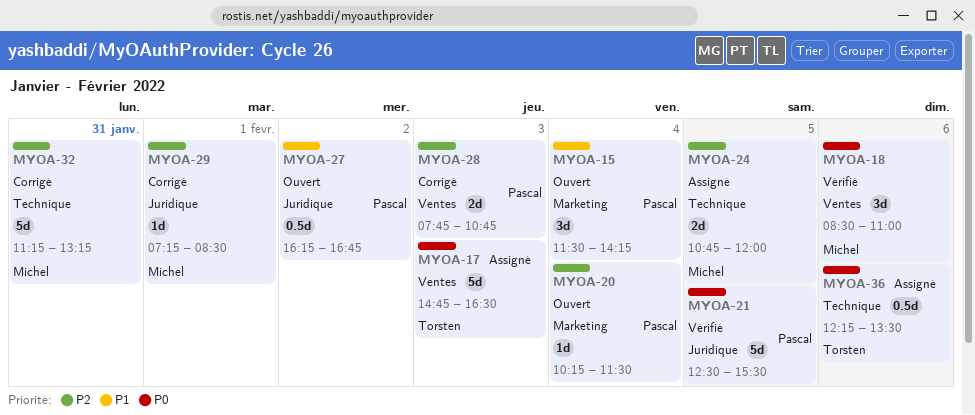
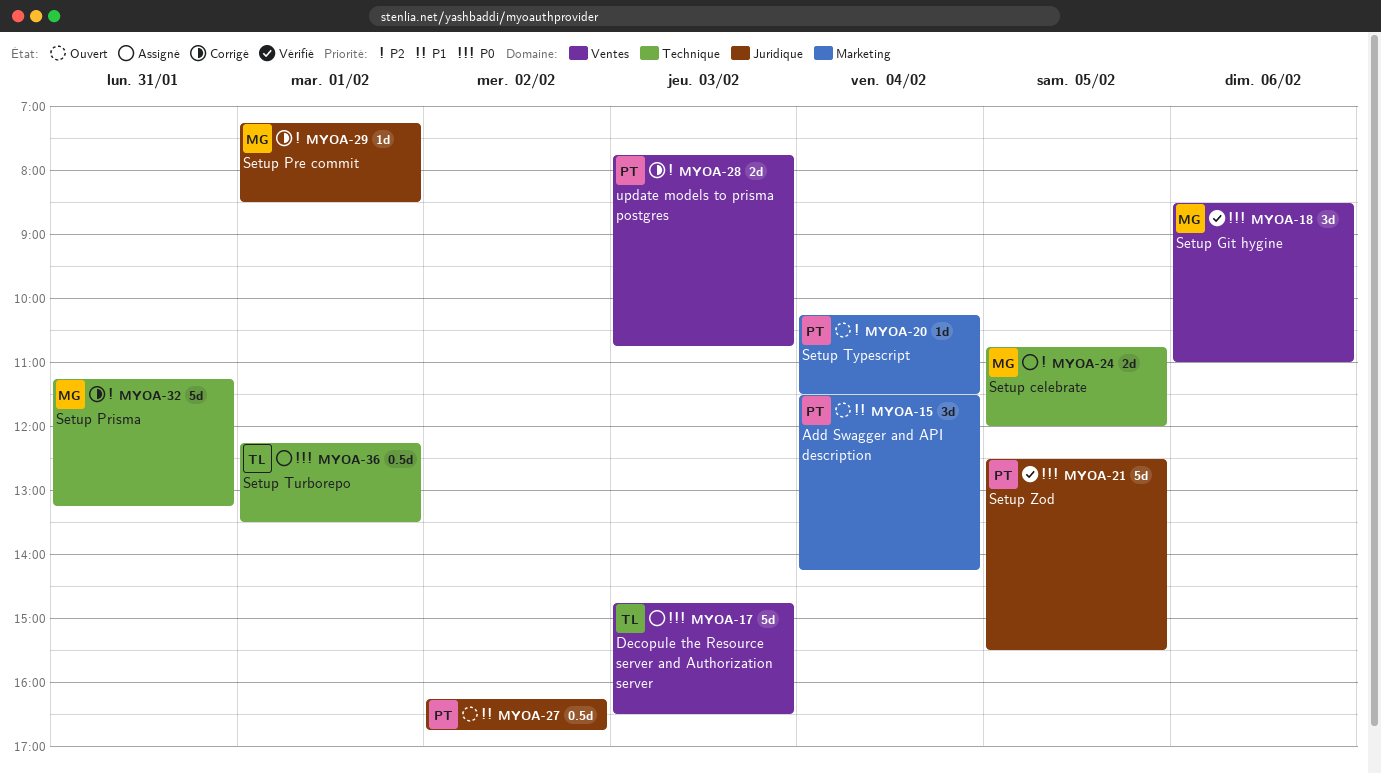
MYOA-36, day: Feb 6 -> Feb 1

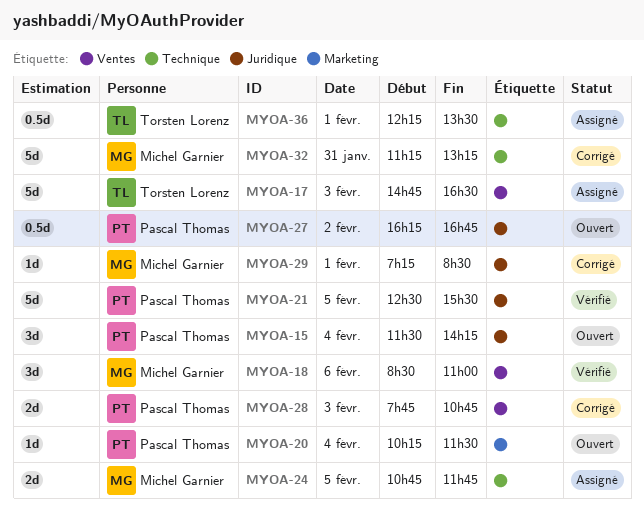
MYOA-15, label: Marketing -> Juridique
MYOA-24, ends: 12:00 -> 11:45

